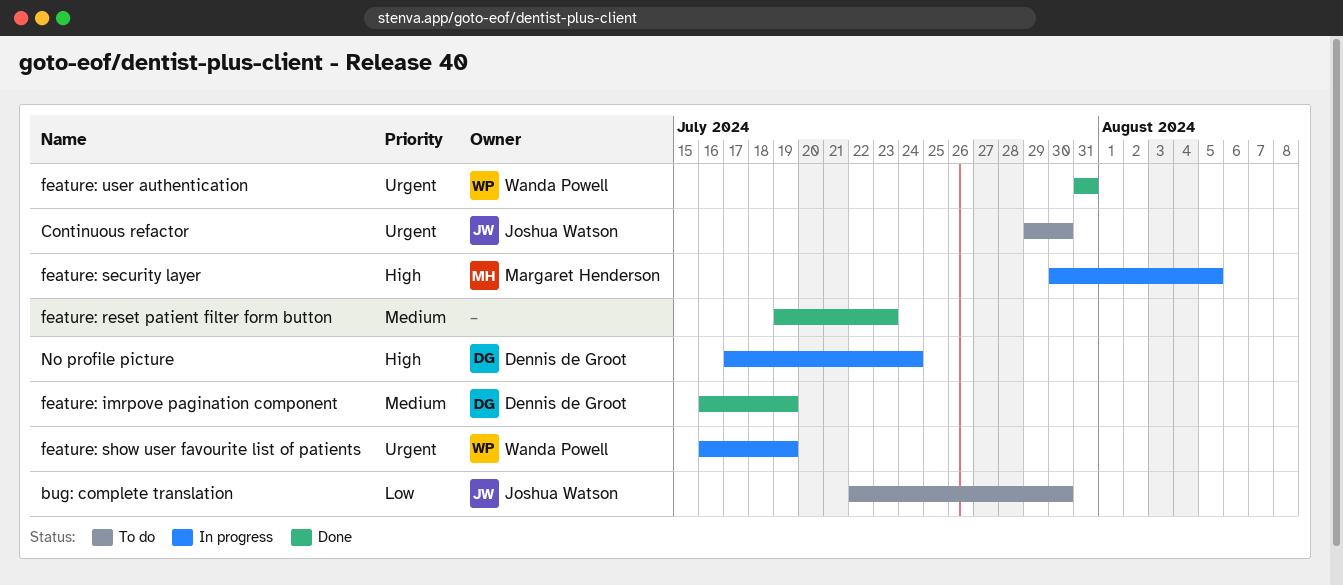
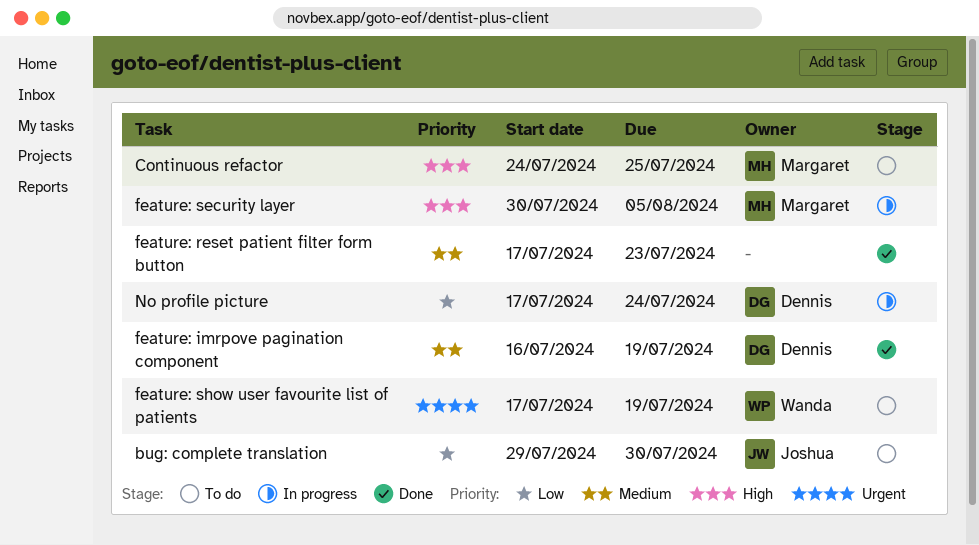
bug: complete translation, start: Jul 22 -> Jul 29
Continuous refactor, owner: Joshua Watson -> Margaret Henderson
Continuous refactor, priority: Urgent -> High
Continuous refactor, start: Jul 29 -> Jul 24
Continuous refactor, due: Jul 30 -> Jul 25
feature: reset patient filter form button, start: Jul 19 -> Jul 17
feature: show user favourite list of patients, status: In progress -> To do
feature: show user favourite list of patients, start: Jul 16 -> Jul 17
feature: user authentication: present -> none
No profile picture, priority: High -> Low

